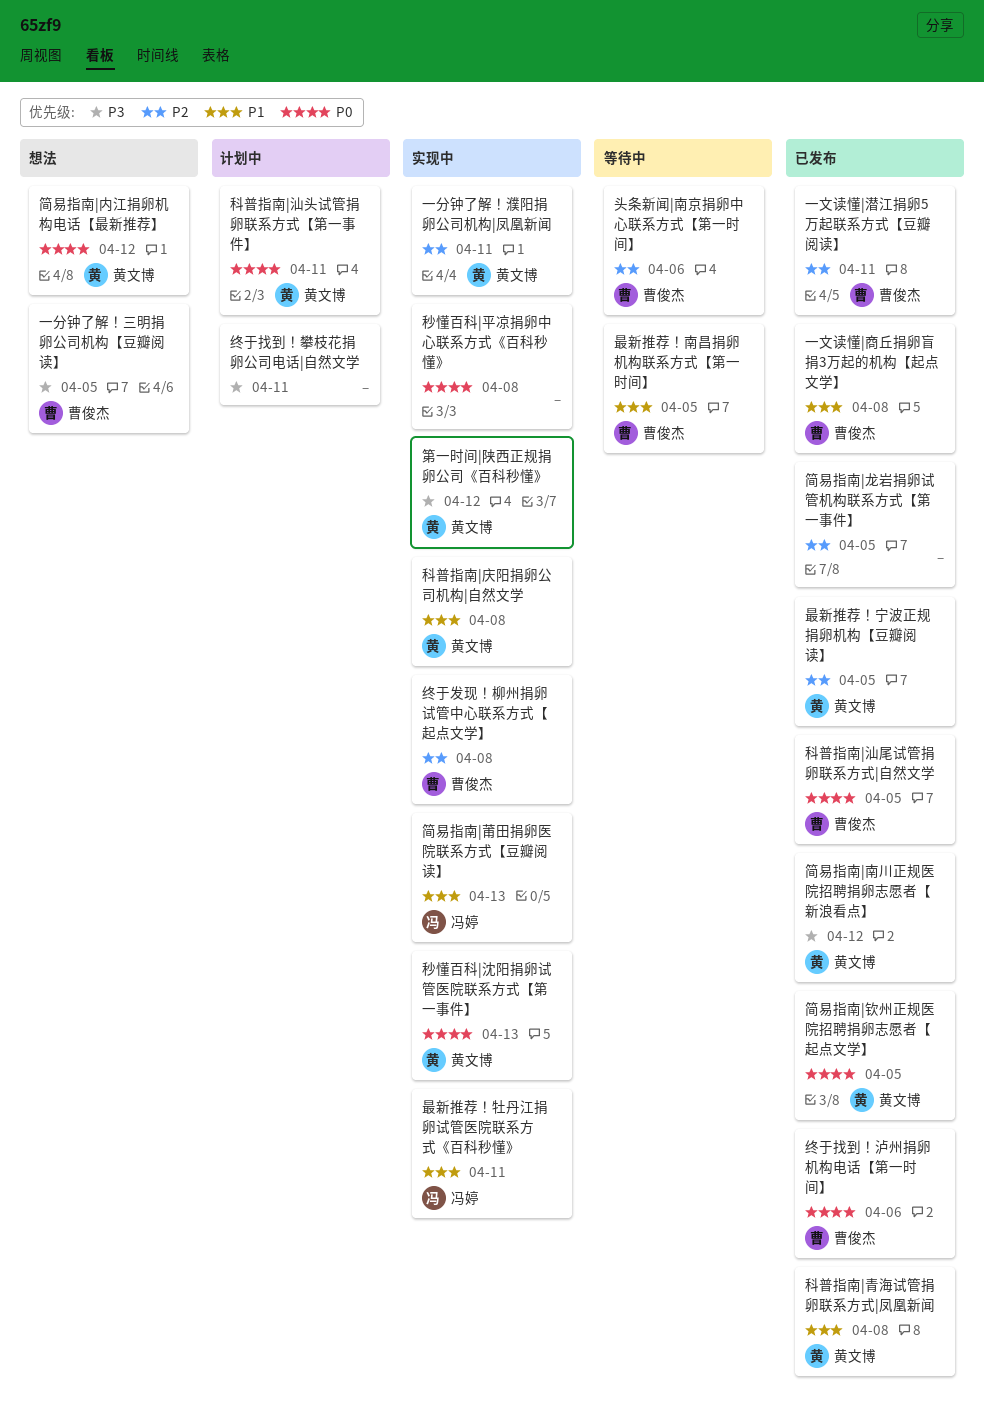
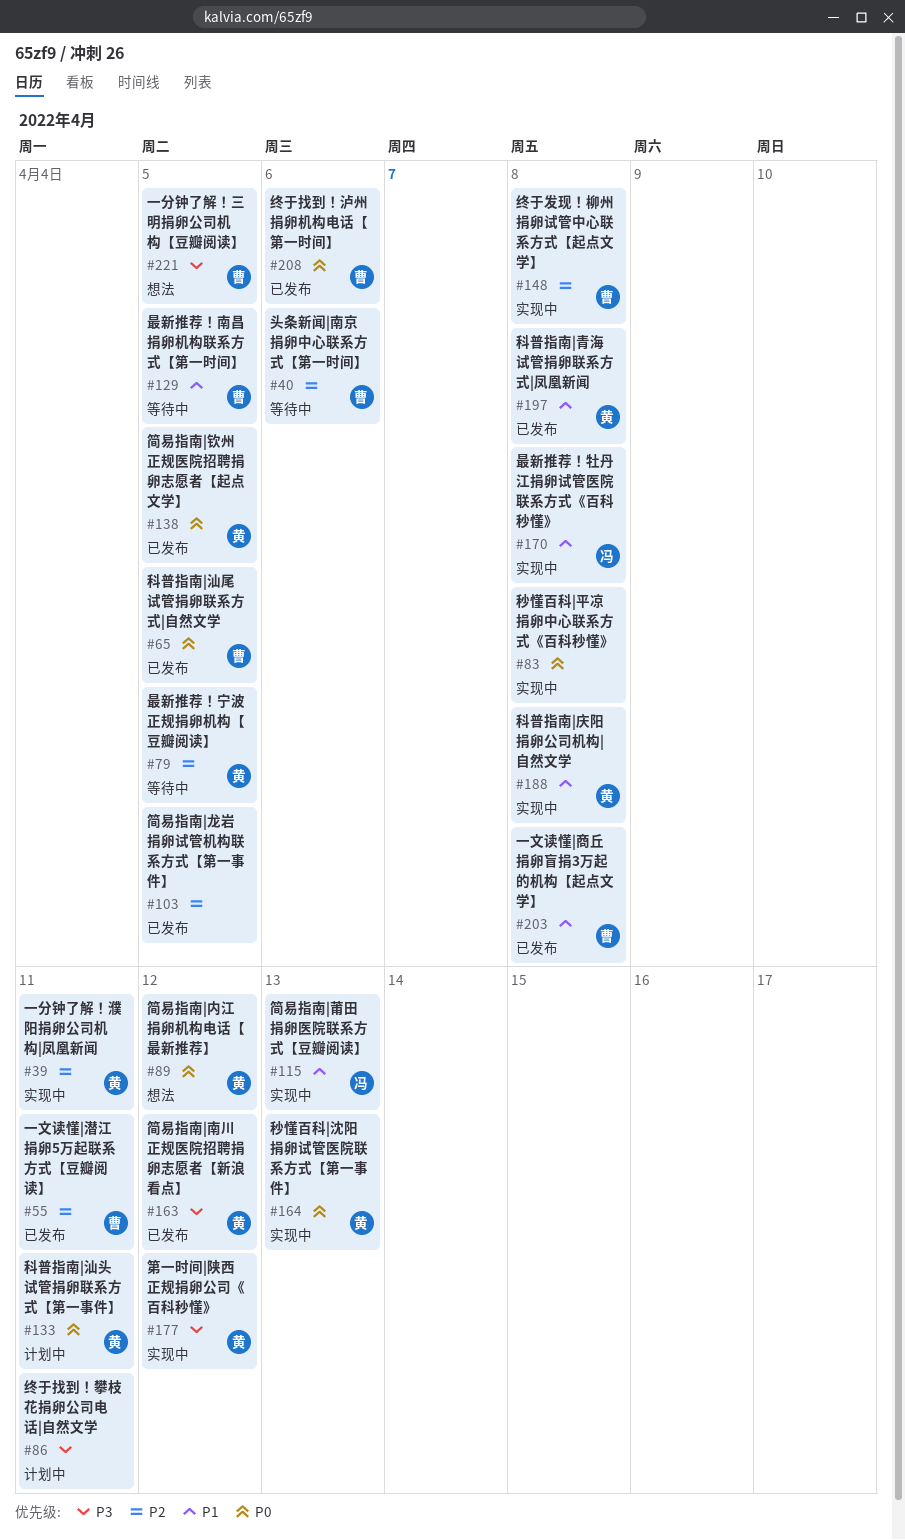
最新推荐！宁波正规捐卵机构【豆瓣阅读】, status: 已发布 -> 等待中
最新推荐！牡丹江捐卵试管医院联系方式《百科秒懂》, due: Apr 11 -> Apr 8

